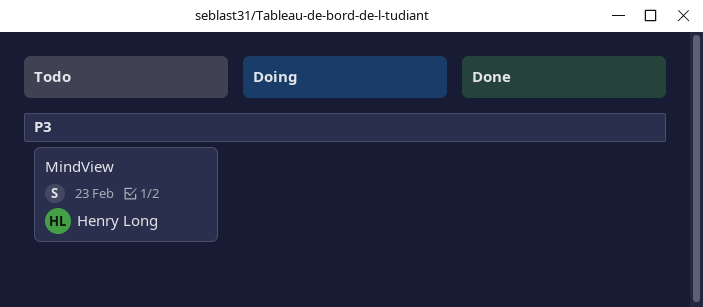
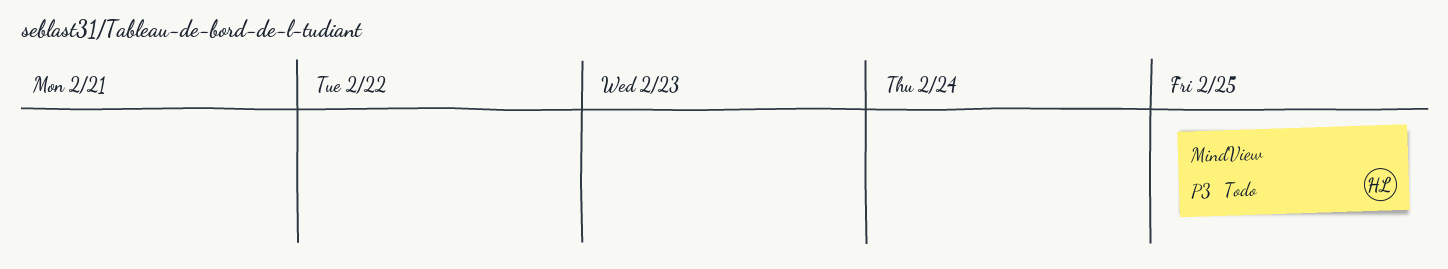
MindView, due: Feb 23 -> Feb 25

